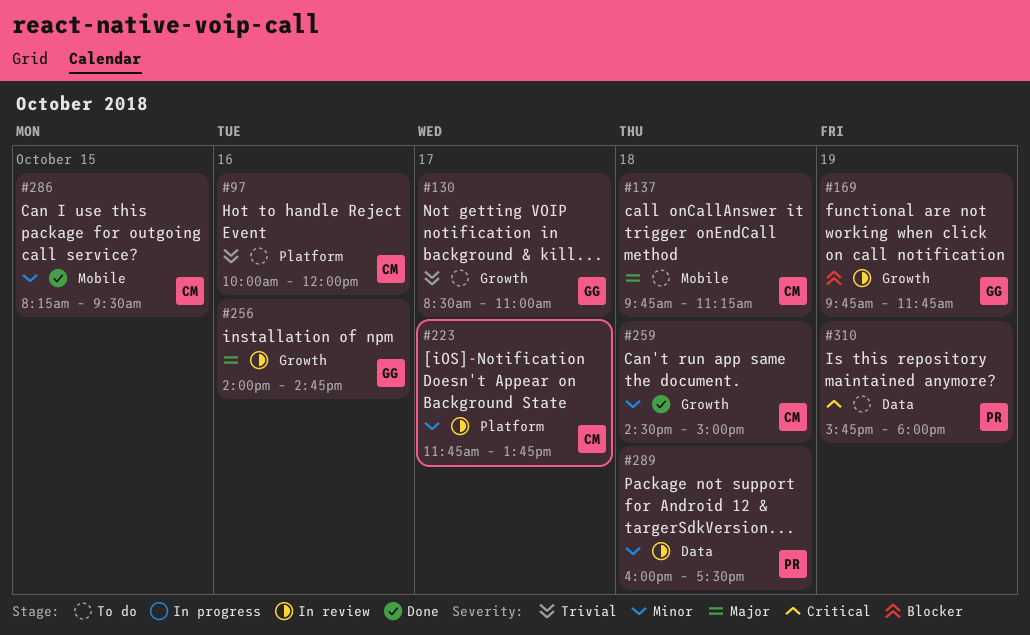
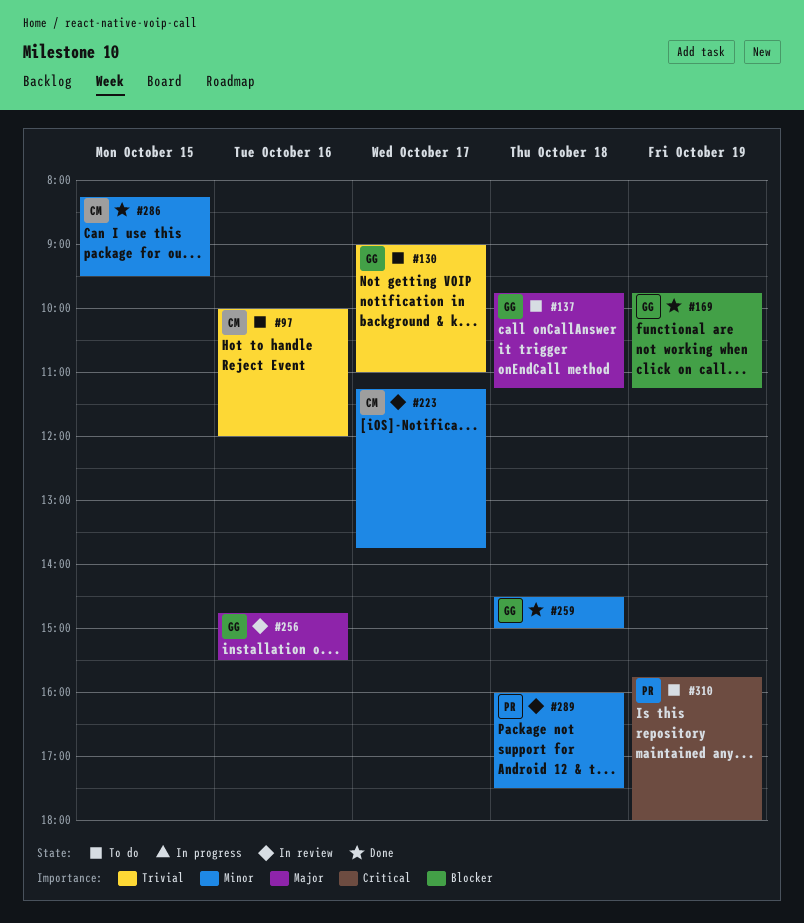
#130, begins: 08:30 -> 09:00
#137, owner: CM -> GG
#169, status: In review -> Done
#169, ends: 11:45 -> 11:15
#223, begins: 11:45 -> 11:15
#256, begins: 14:00 -> 14:45
#256, ends: 14:45 -> 15:30
#259, owner: CM -> GG

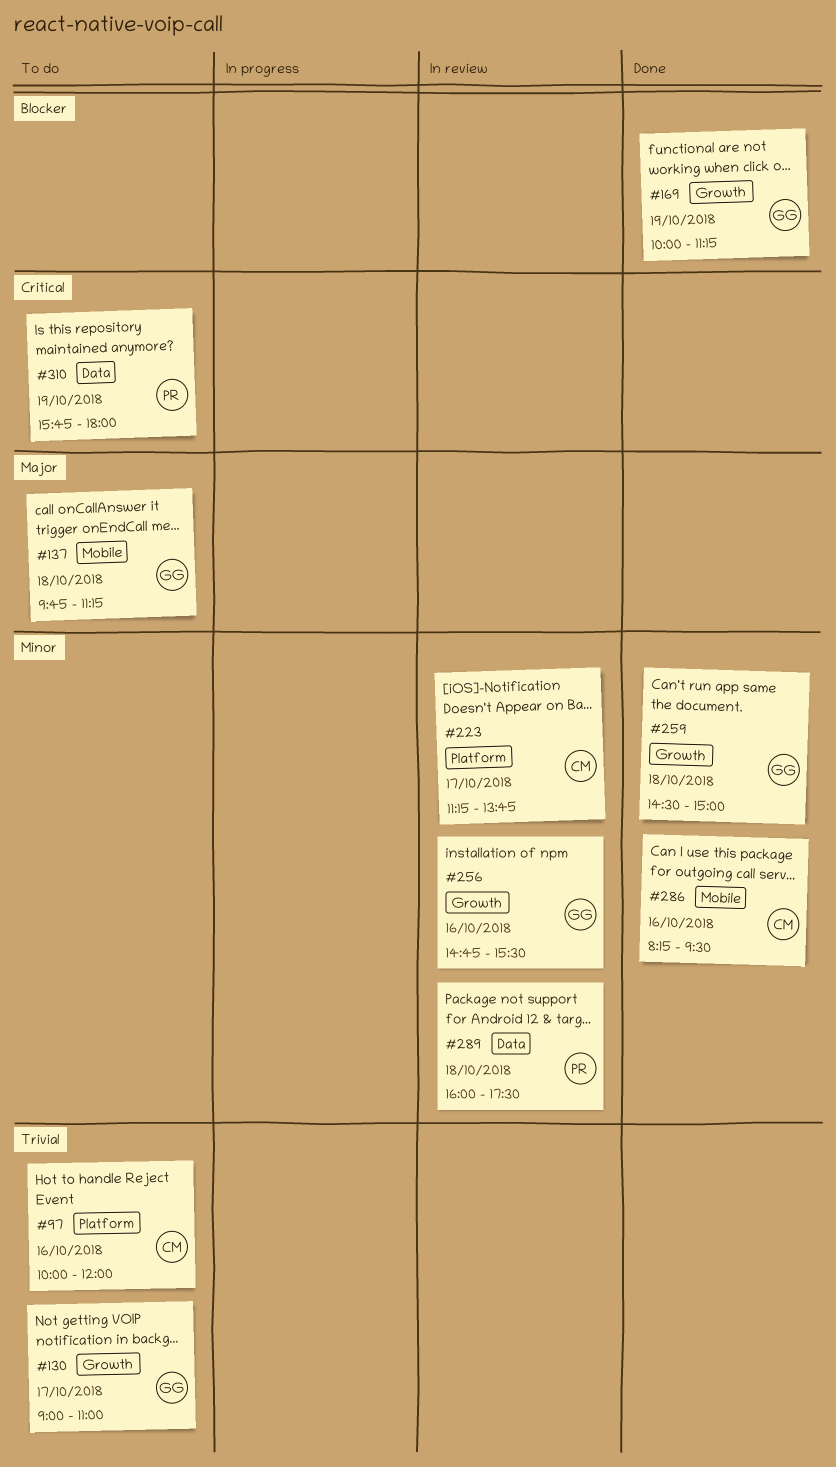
#169, begins: 09:45 -> 10:00
#256, priority: Major -> Minor
#286, day: Oct 15 -> Oct 16

